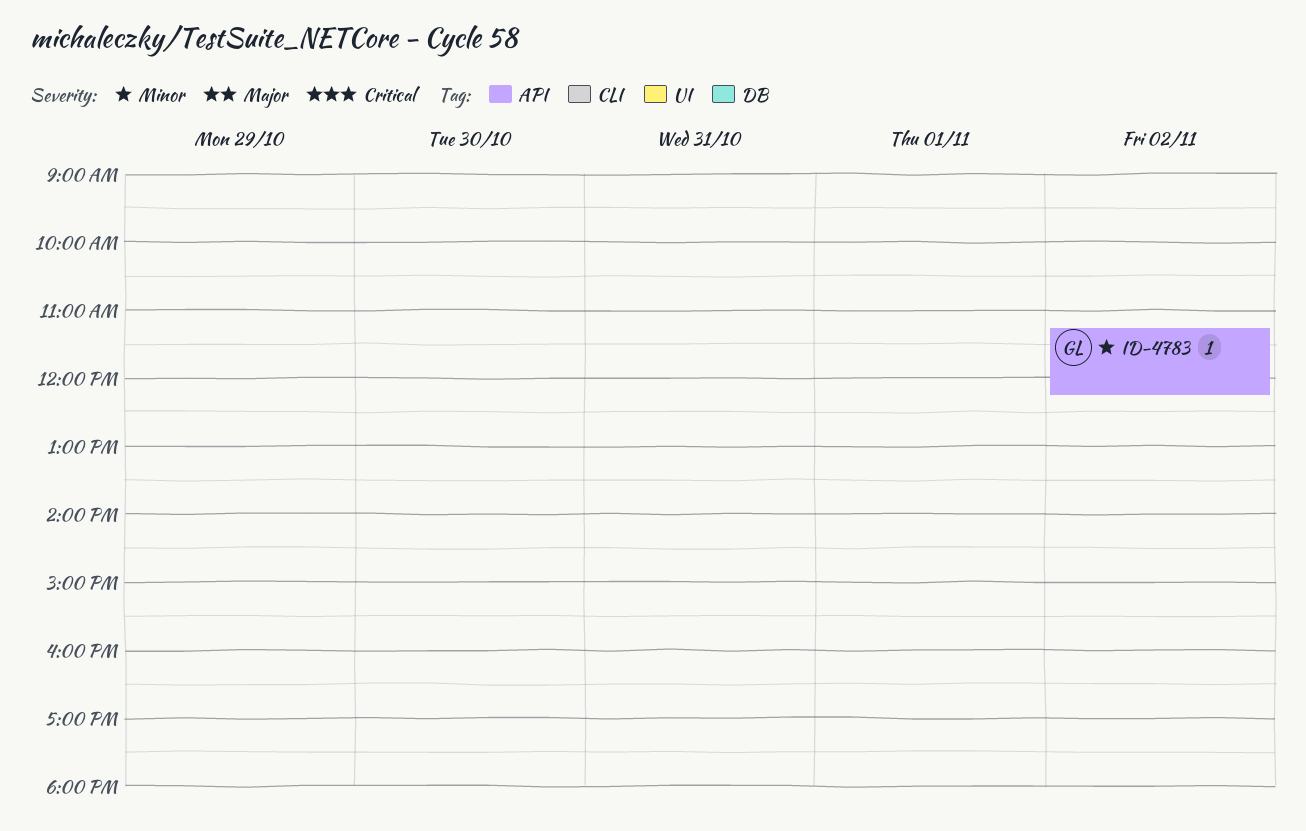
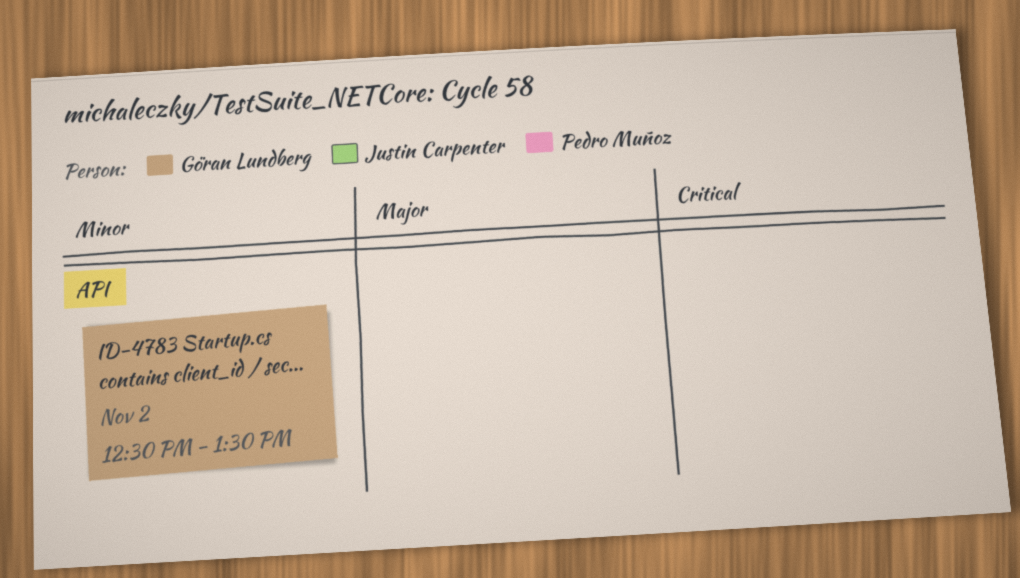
ID-4783, begins: 11:15 -> 12:30
ID-4783, ends: 12:15 -> 13:30

